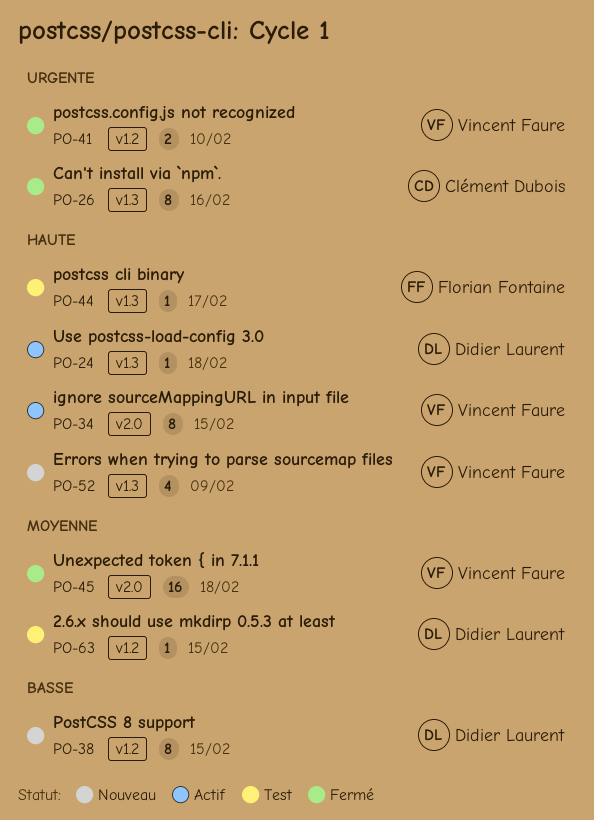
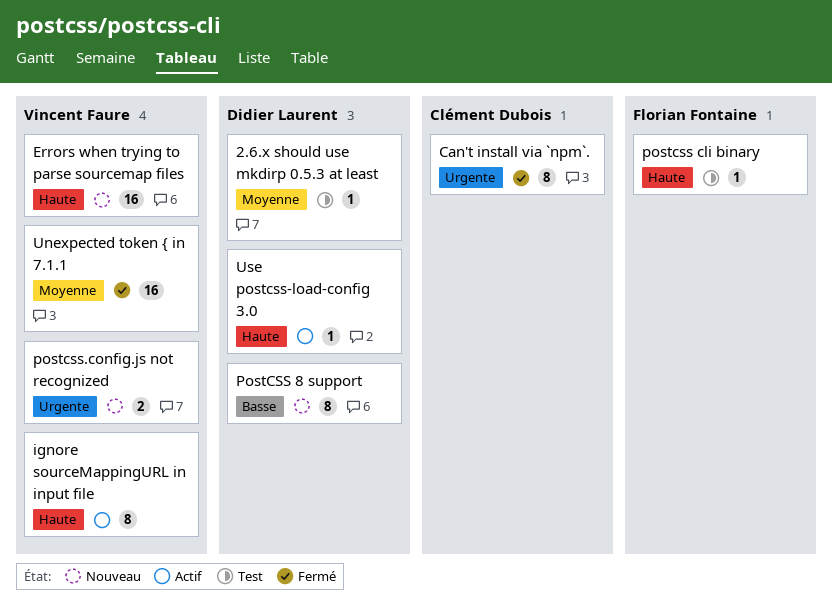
Errors when trying to parse sourcemap files, estimate: 4 -> 16
postcss.config.js not recognized, status: Fermé -> Nouveau

